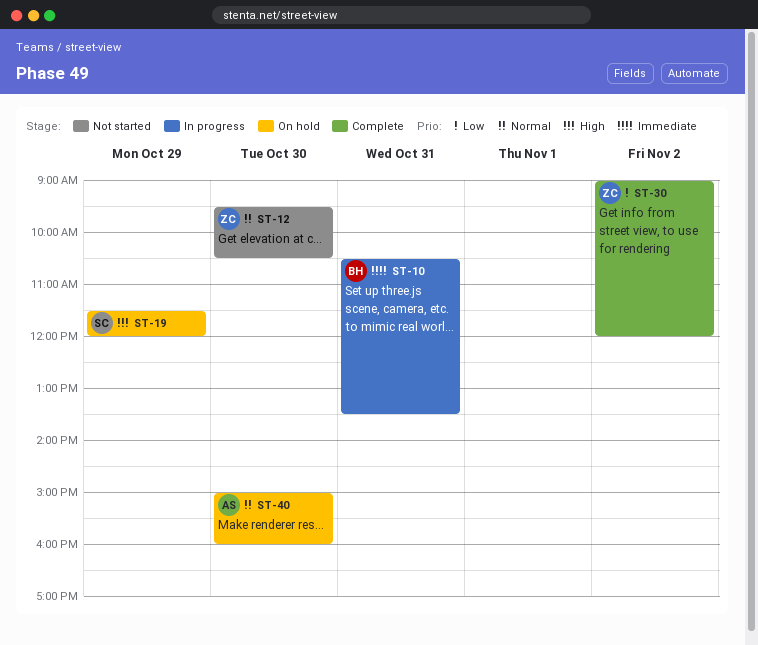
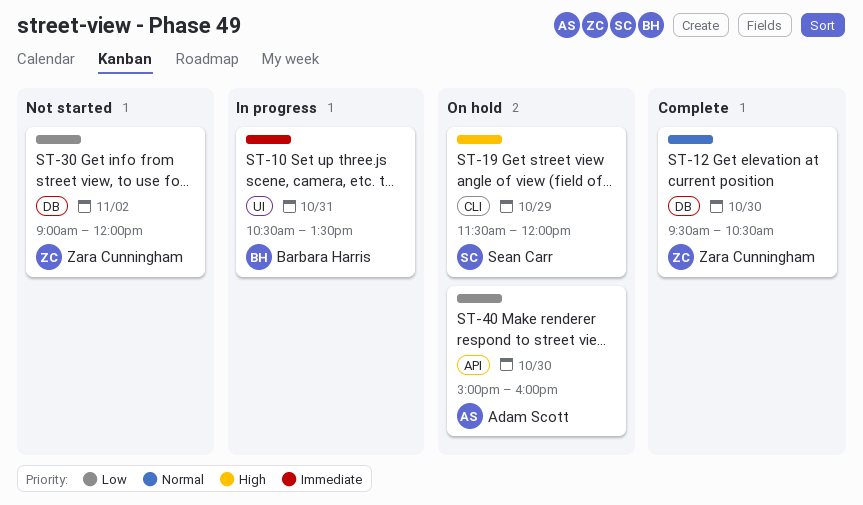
ST-12, status: Not started -> Complete
ST-30, status: Complete -> Not started
ST-40, priority: Normal -> Low

